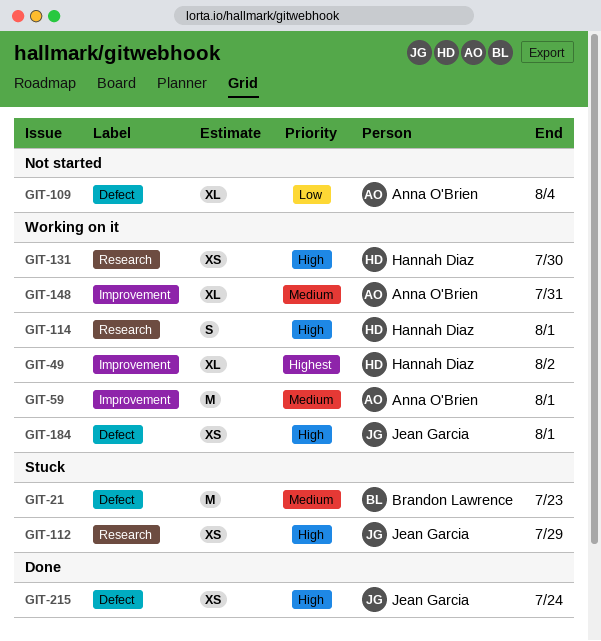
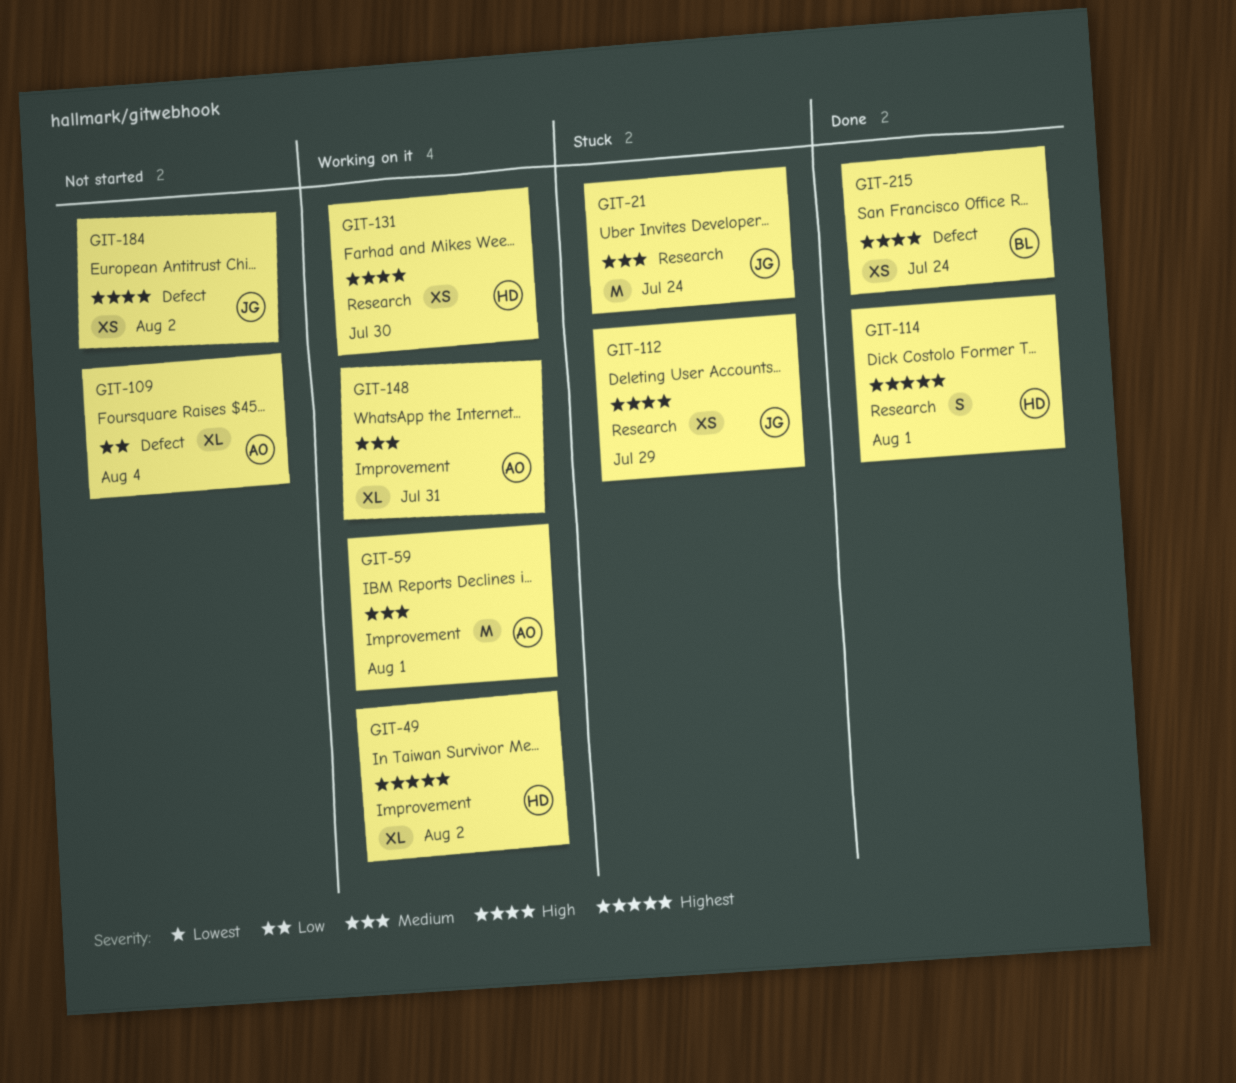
GIT-21, owner: Brandon Lawrence -> Jean Garcia
GIT-21, label: Defect -> Research
GIT-21, due: Jul 23 -> Jul 24
GIT-114, status: Working on it -> Done
GIT-114, priority: High -> Highest
GIT-184, status: Working on it -> Not started
GIT-184, due: Aug 1 -> Aug 2
GIT-215, owner: Jean Garcia -> Brandon Lawrence

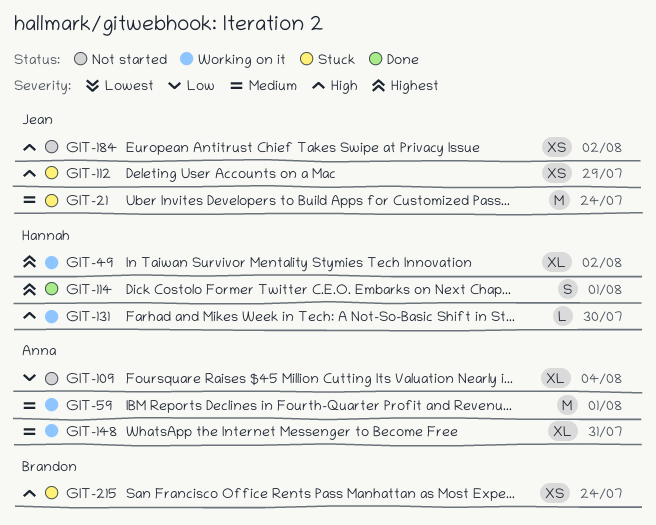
GIT-131, estimate: XS -> L
GIT-215, status: Done -> Stuck

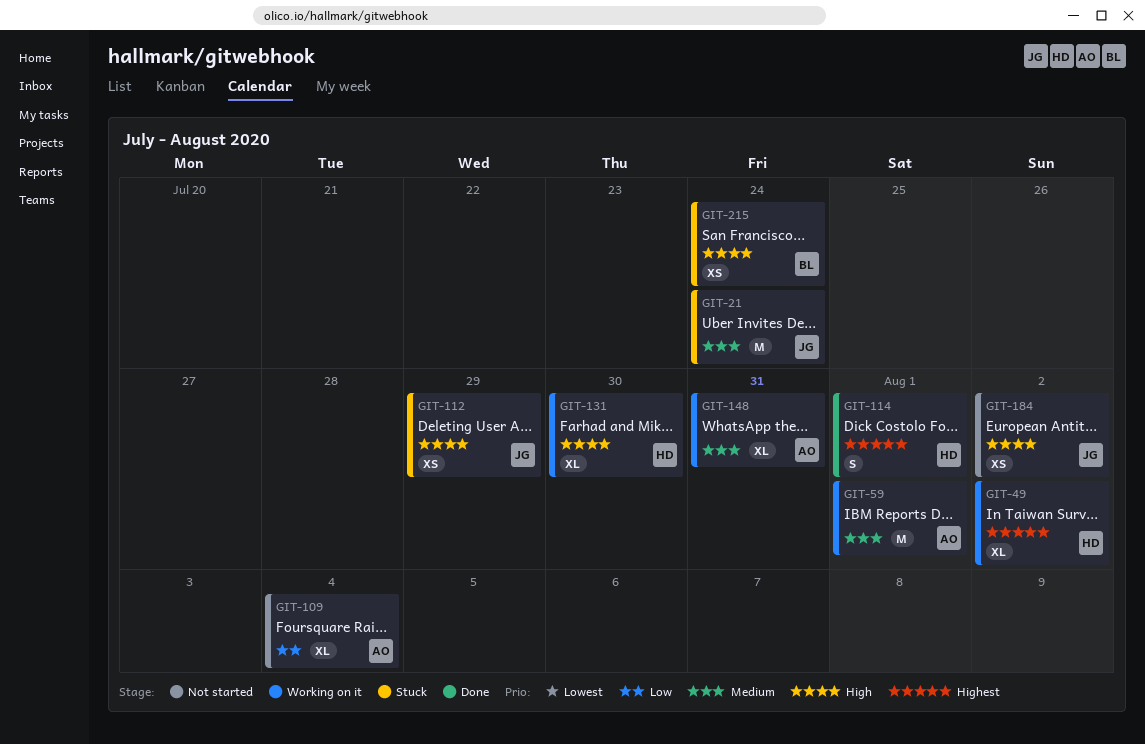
GIT-131, estimate: L -> XL

